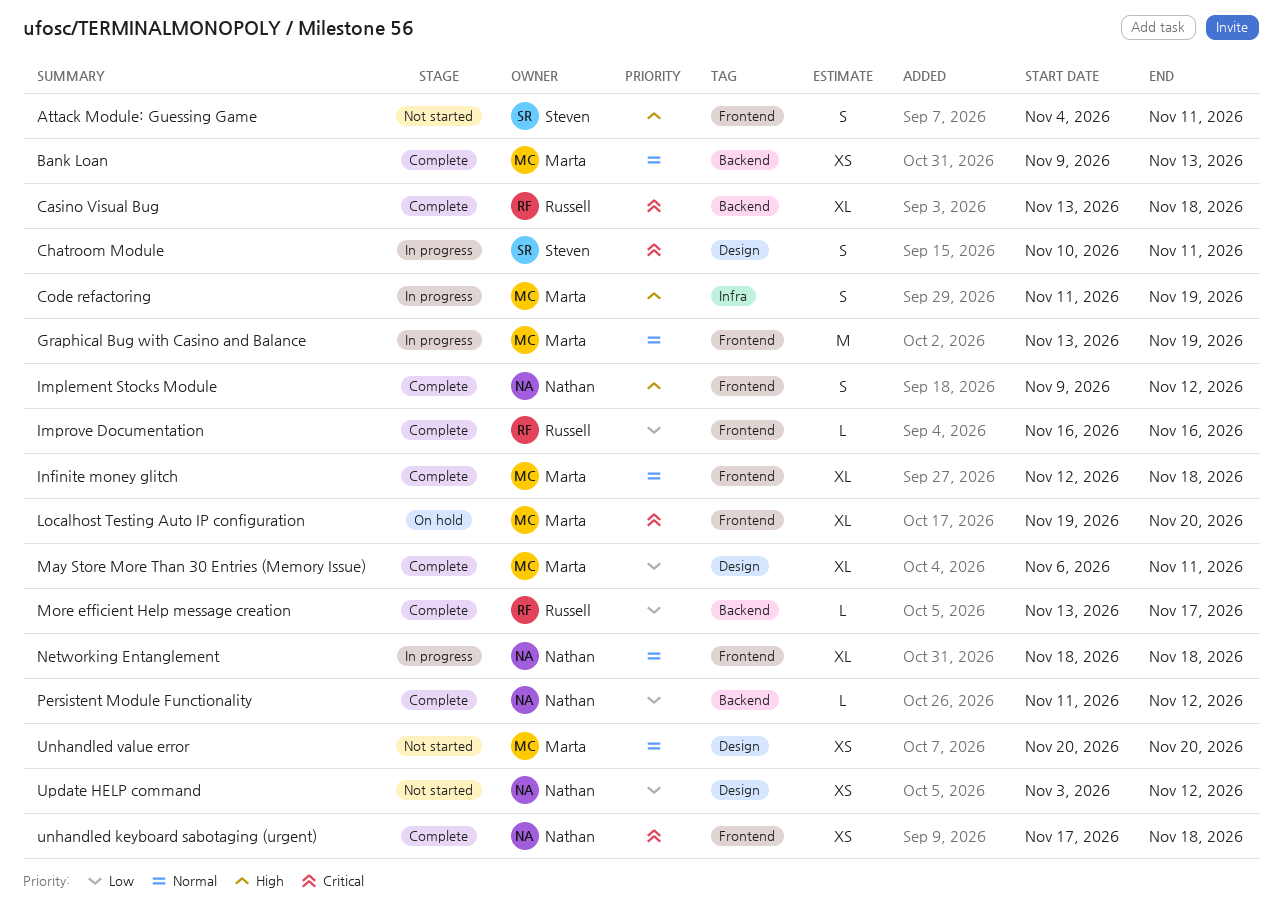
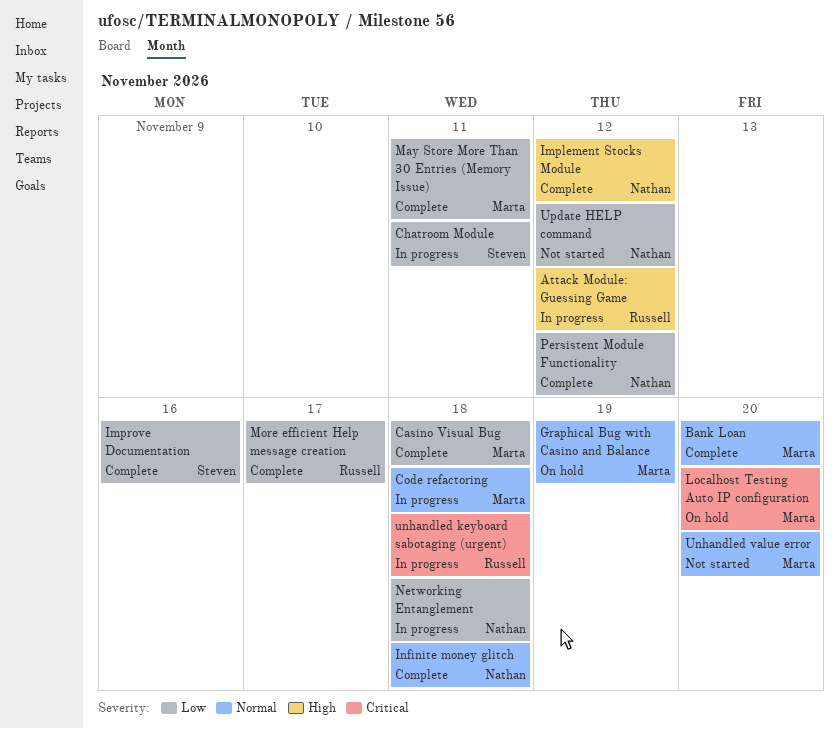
Attack Module: Guessing Game, status: Not started -> In progress
Attack Module: Guessing Game, owner: Steven -> Russell
Attack Module: Guessing Game, due: Nov 11 -> Nov 12
Bank Loan, due: Nov 13 -> Nov 20
Casino Visual Bug, owner: Russell -> Marta
Casino Visual Bug, priority: Critical -> Low
Chatroom Module, priority: Critical -> Low
Code refactoring, priority: High -> Normal
Code refactoring, due: Nov 19 -> Nov 18
Graphical Bug with Casino and Balance, status: In progress -> On hold
Improve Documentation, owner: Russell -> Steven
Infinite money glitch, owner: Marta -> Nathan
Networking Entanglement, priority: Normal -> Low
unhandled keyboard sabotaging (urgent), status: Complete -> In progress
unhandled keyboard sabotaging (urgent), owner: Nathan -> Russell

